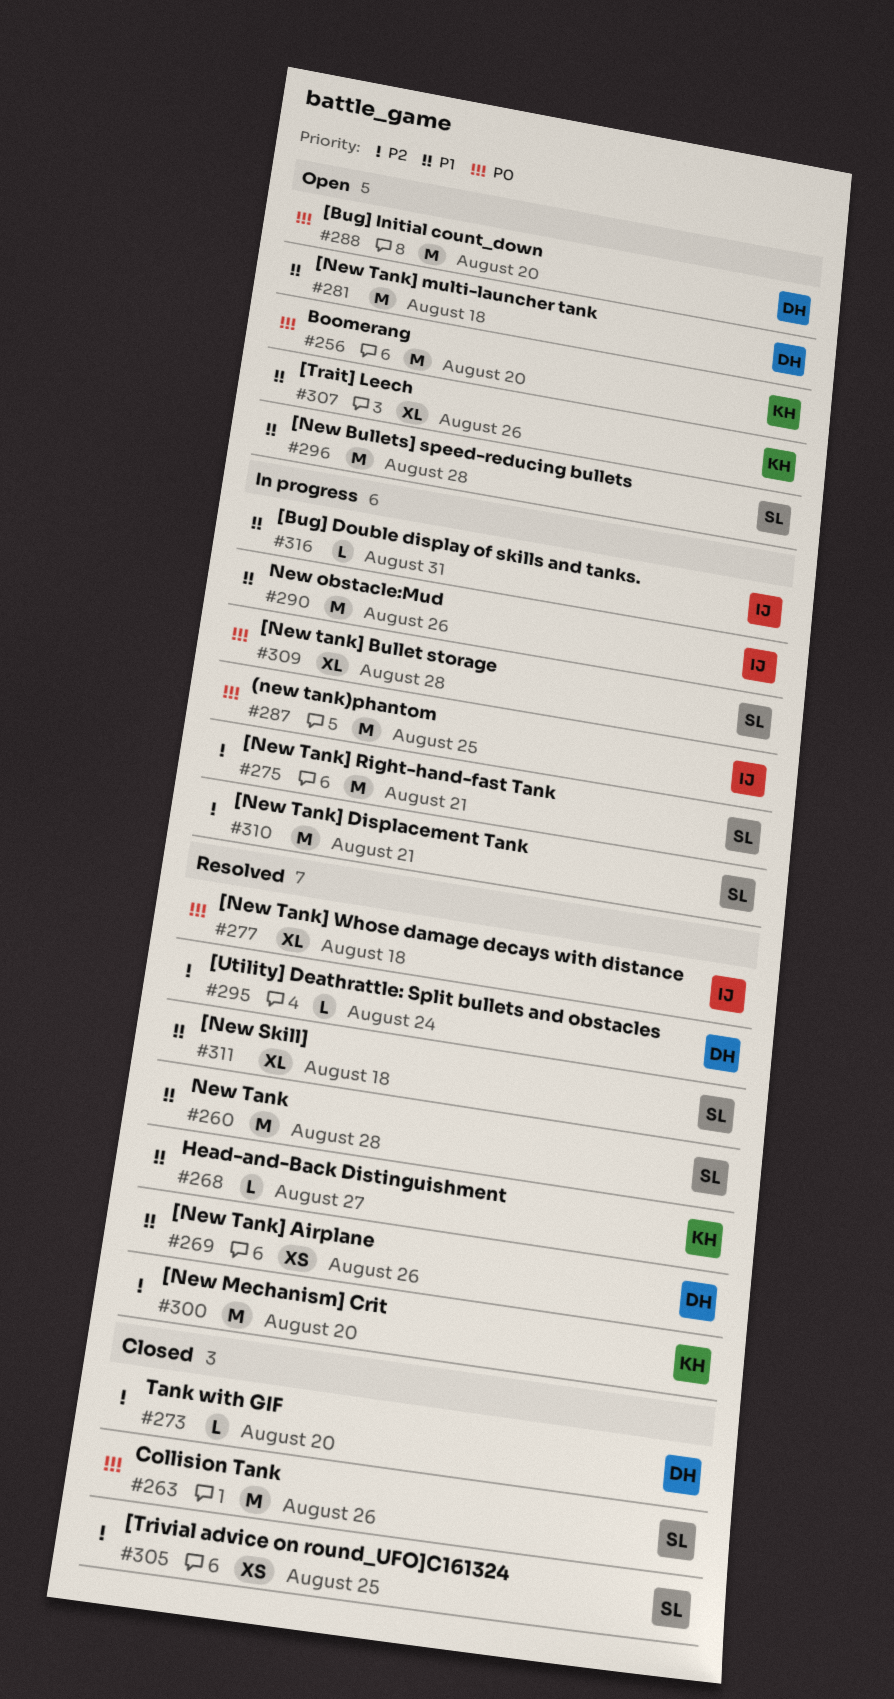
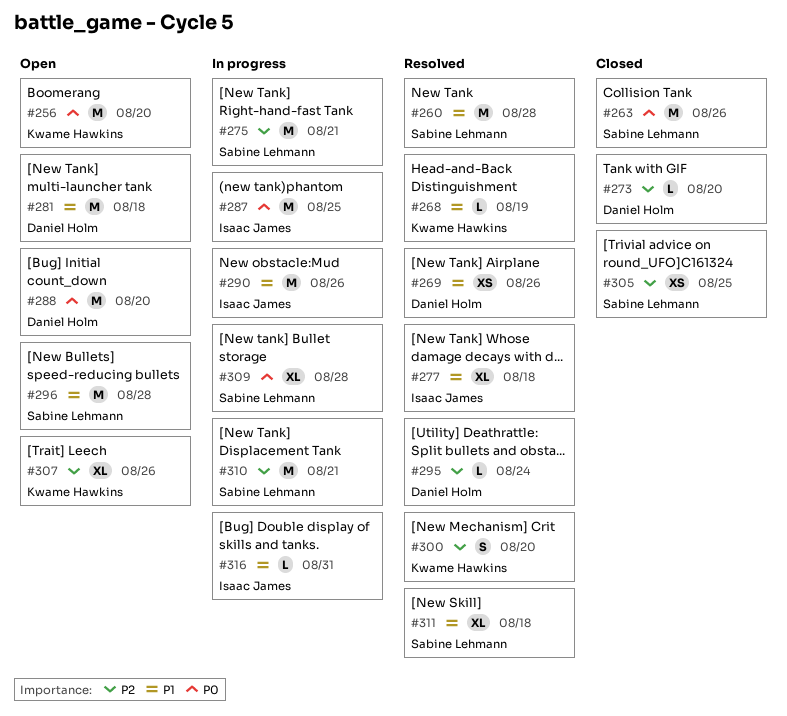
#268, due: Aug 27 -> Aug 19
#277, priority: P0 -> P1
#300, estimate: M -> S
#307, priority: P1 -> P2

